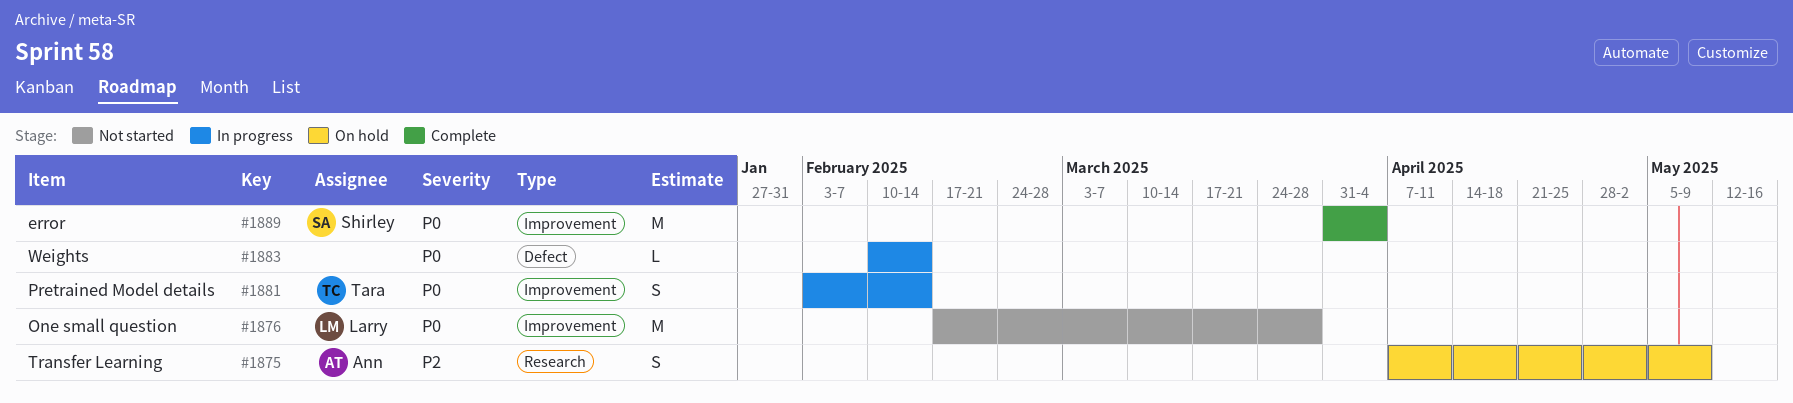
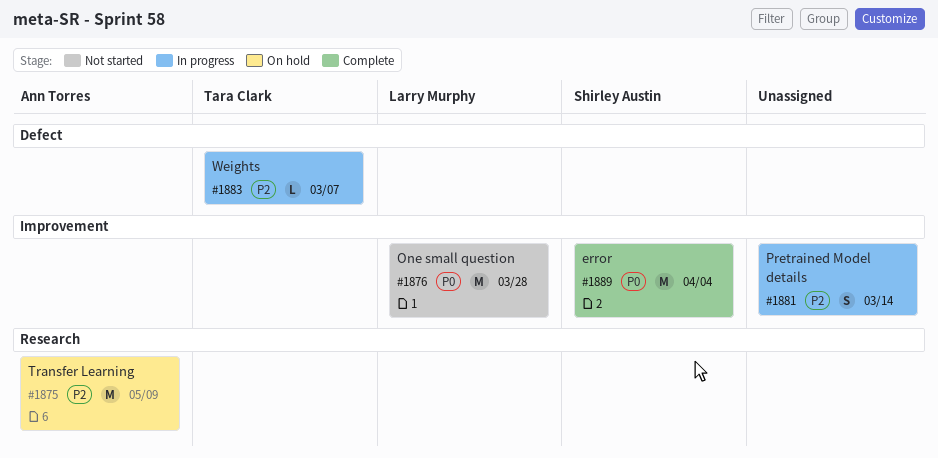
#1875, estimate: S -> M
#1881, owner: Tara Clark -> none
#1881, priority: P0 -> P2
#1881, due: Feb 14 -> Mar 14
#1883, owner: none -> Tara Clark
#1883, priority: P0 -> P2
#1883, due: Feb 14 -> Mar 7

